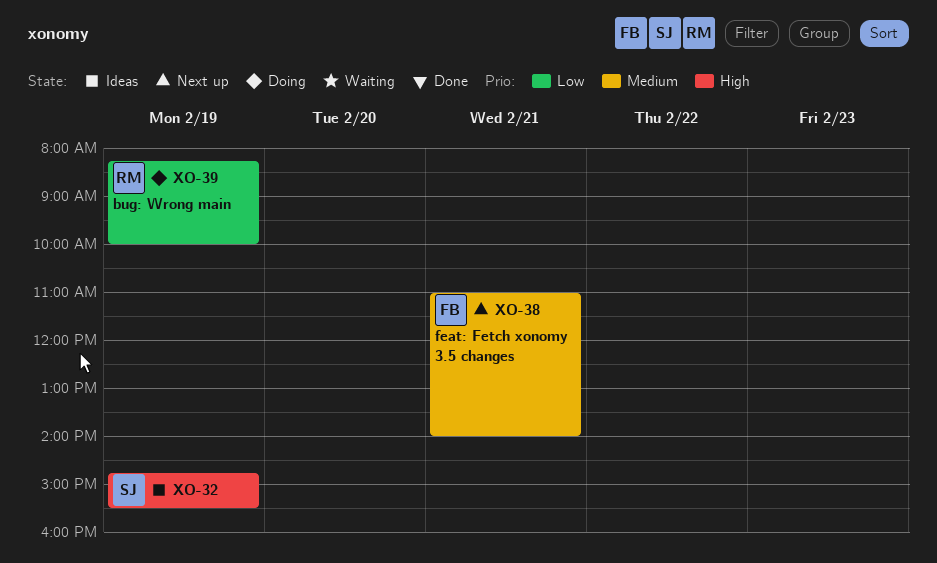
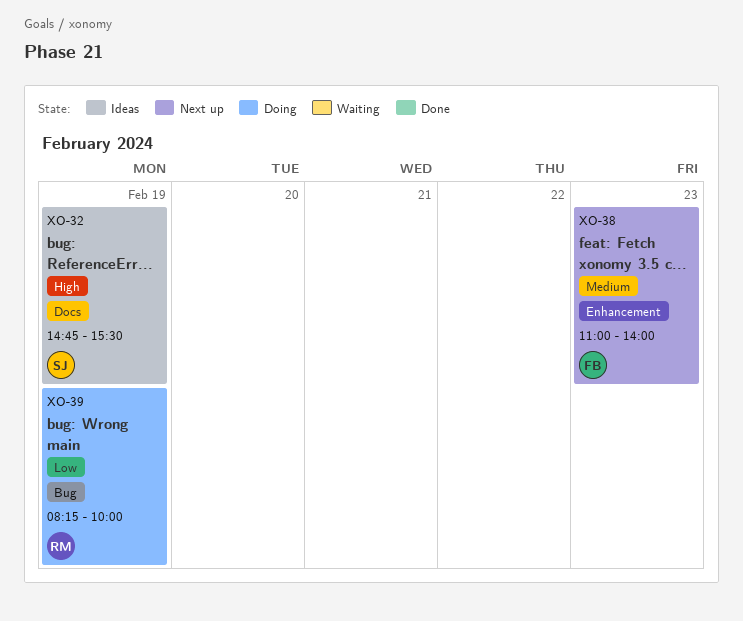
XO-38, day: Feb 21 -> Feb 23

